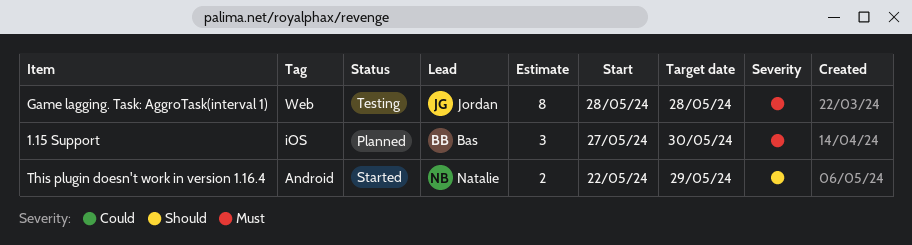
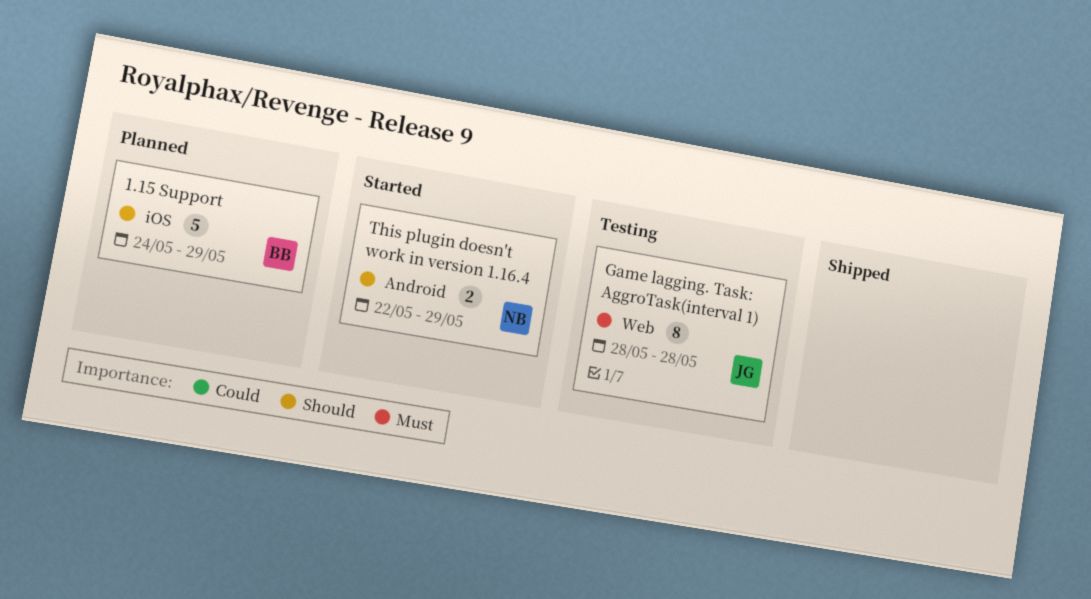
1.15 Support, priority: Must -> Should
1.15 Support, estimate: 3 -> 5
1.15 Support, start: May 27 -> May 24
1.15 Support, due: May 30 -> May 29

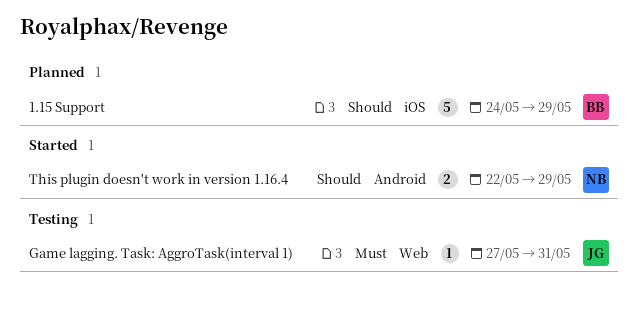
Game lagging. Task: AggroTask(interval 1), estimate: 8 -> 1
Game lagging. Task: AggroTask(interval 1), start: May 28 -> May 27
Game lagging. Task: AggroTask(interval 1), due: May 28 -> May 31

